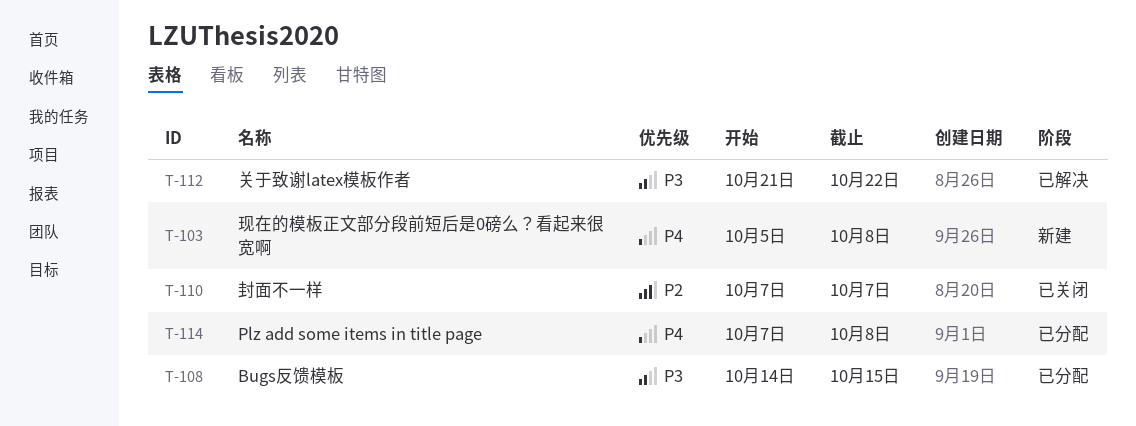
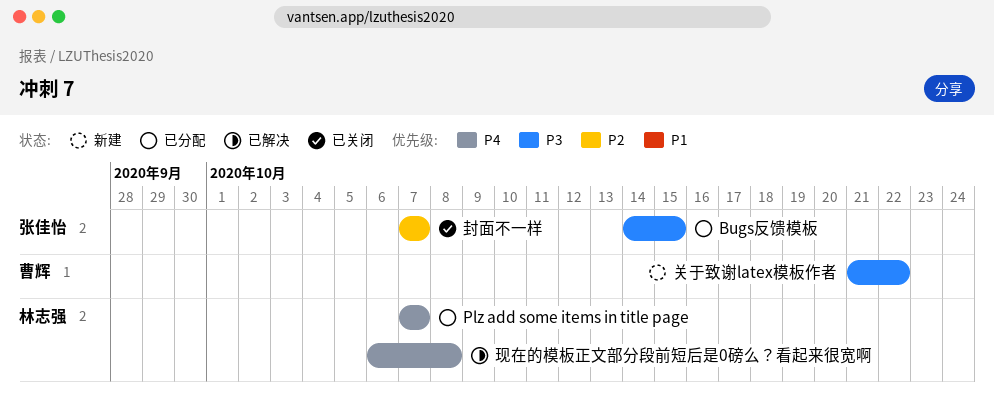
Plz add some items in title page, due: Oct 8 -> Oct 7
关于致谢latex模板作者, status: 已解决 -> 新建
现在的模板正文部分段前短后是0磅么？看起来很宽啊, status: 新建 -> 已解决
现在的模板正文部分段前短后是0磅么？看起来很宽啊, start: Oct 5 -> Oct 6

